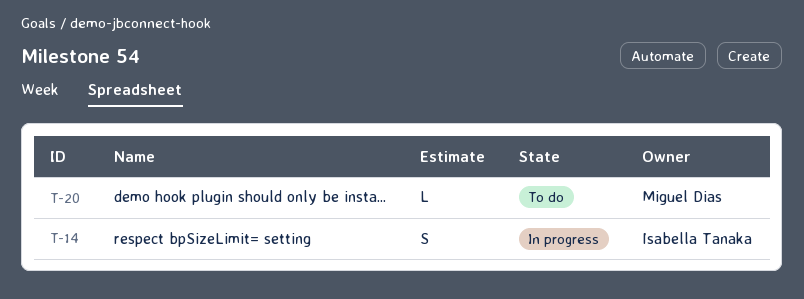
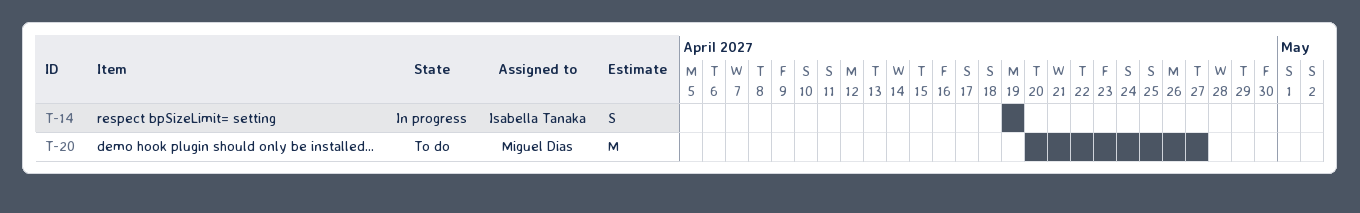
T-20, estimate: L -> M

